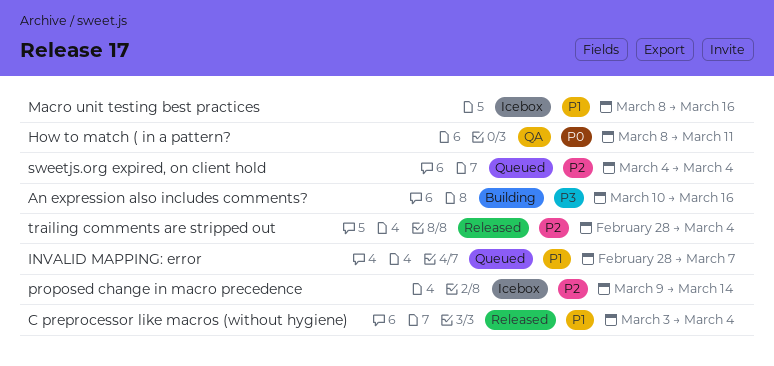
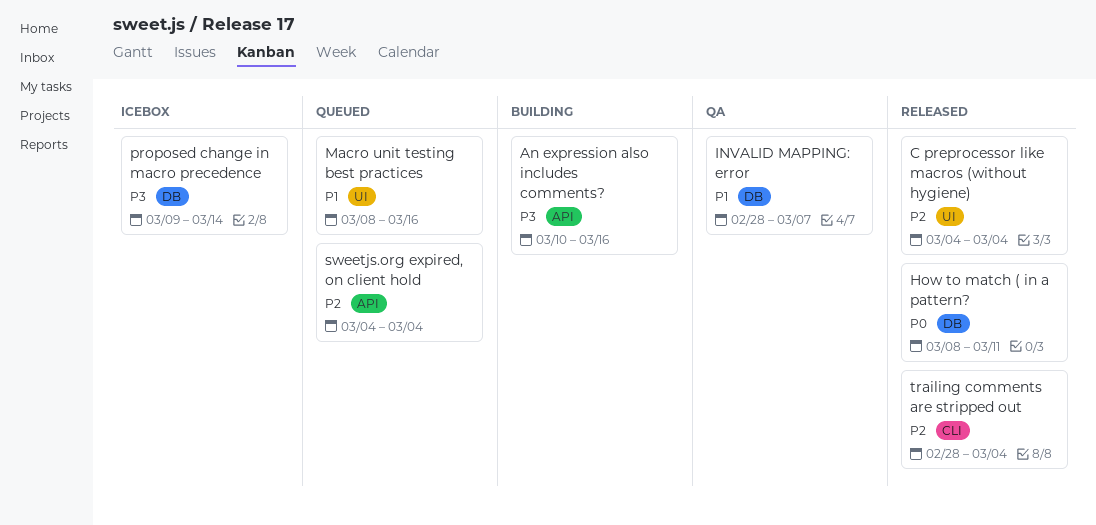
C preprocessor like macros (without hygiene), priority: P1 -> P2
C preprocessor like macros (without hygiene), start: Mar 3 -> Mar 4
How to match ( in a pattern?, status: QA -> Released
INVALID MAPPING: error, status: Queued -> QA
Macro unit testing best practices, status: Icebox -> Queued
proposed change in macro precedence, priority: P2 -> P3

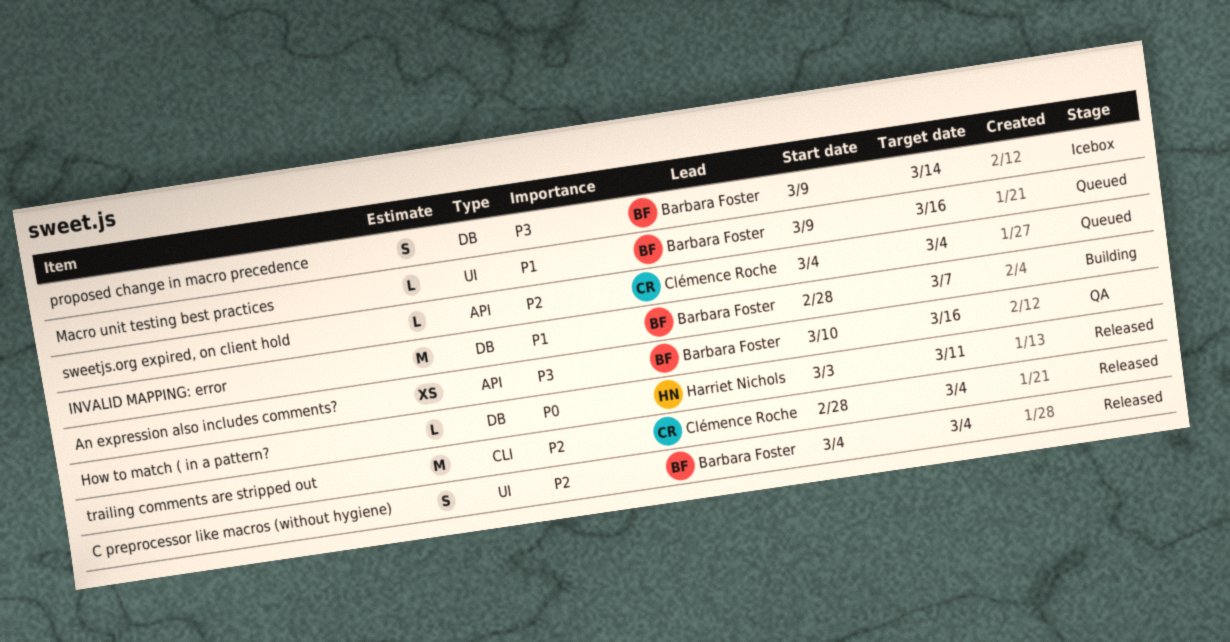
An expression also includes comments?, status: Building -> QA
How to match ( in a pattern?, start: Mar 8 -> Mar 3
INVALID MAPPING: error, status: QA -> Building
Macro unit testing best practices, start: Mar 8 -> Mar 9

